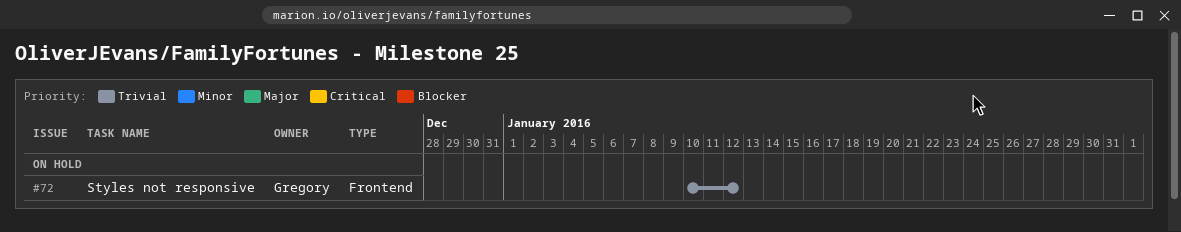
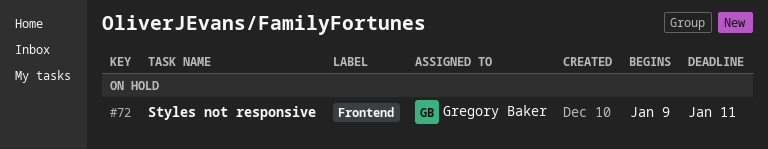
#72, start: Jan 10 -> Jan 9
#72, due: Jan 12 -> Jan 11

